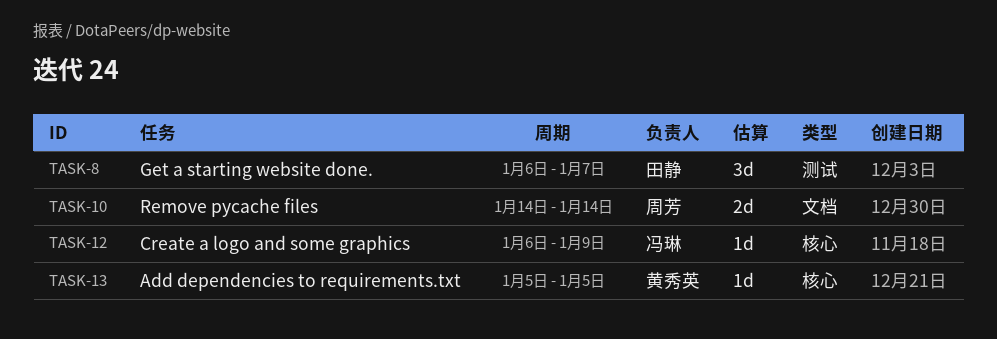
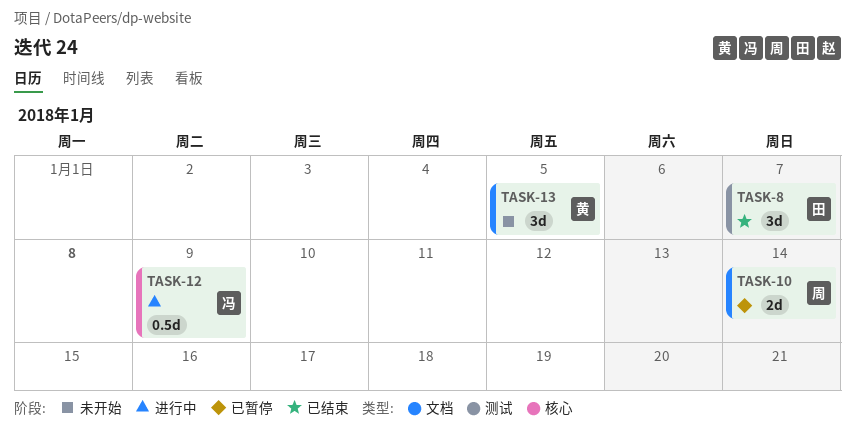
TASK-12, estimate: 1d -> 0.5d
TASK-13, label: 核心 -> 文档
TASK-13, estimate: 1d -> 3d

